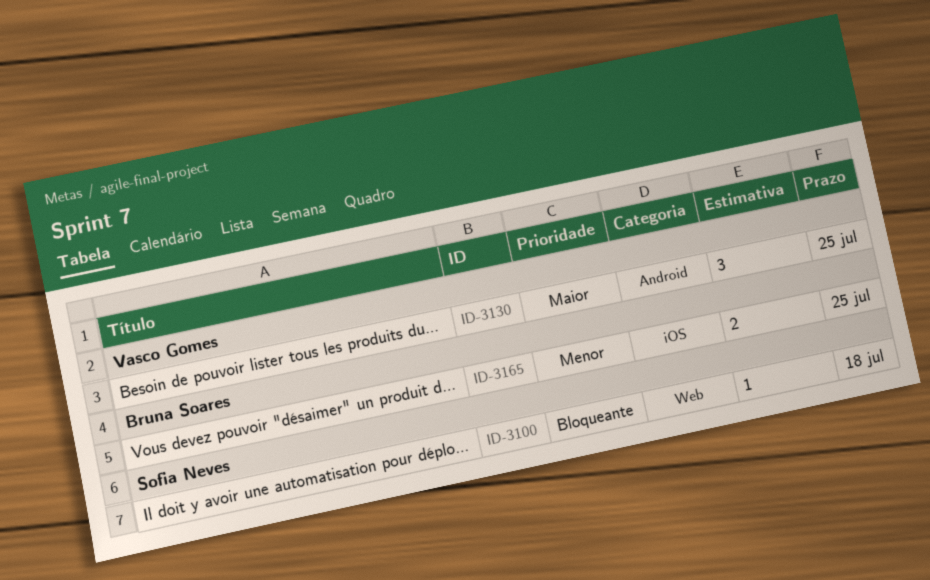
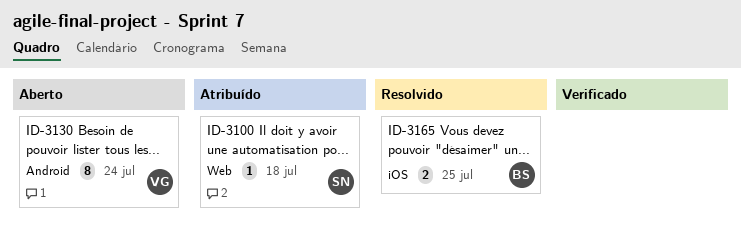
ID-3130, estimate: 3 -> 8
ID-3130, due: Jul 25 -> Jul 24

